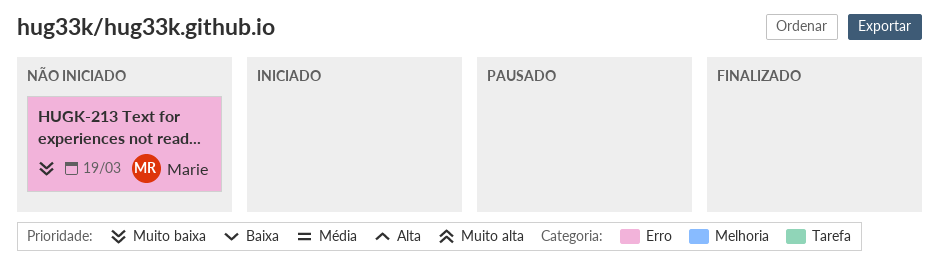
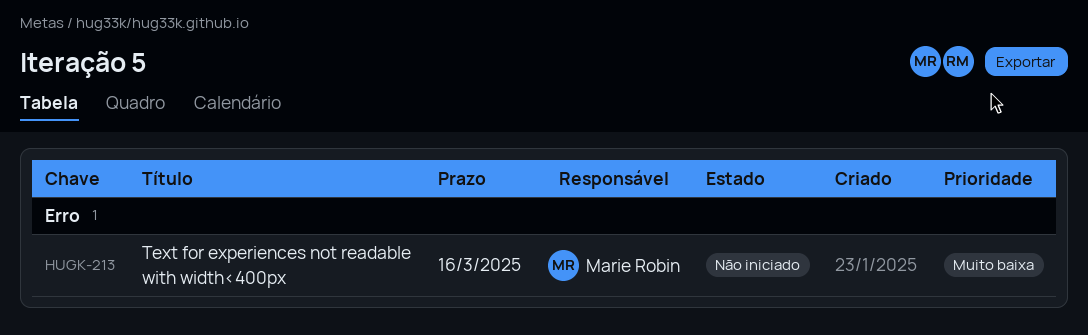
HUGK-213, due: Mar 19 -> Mar 16

